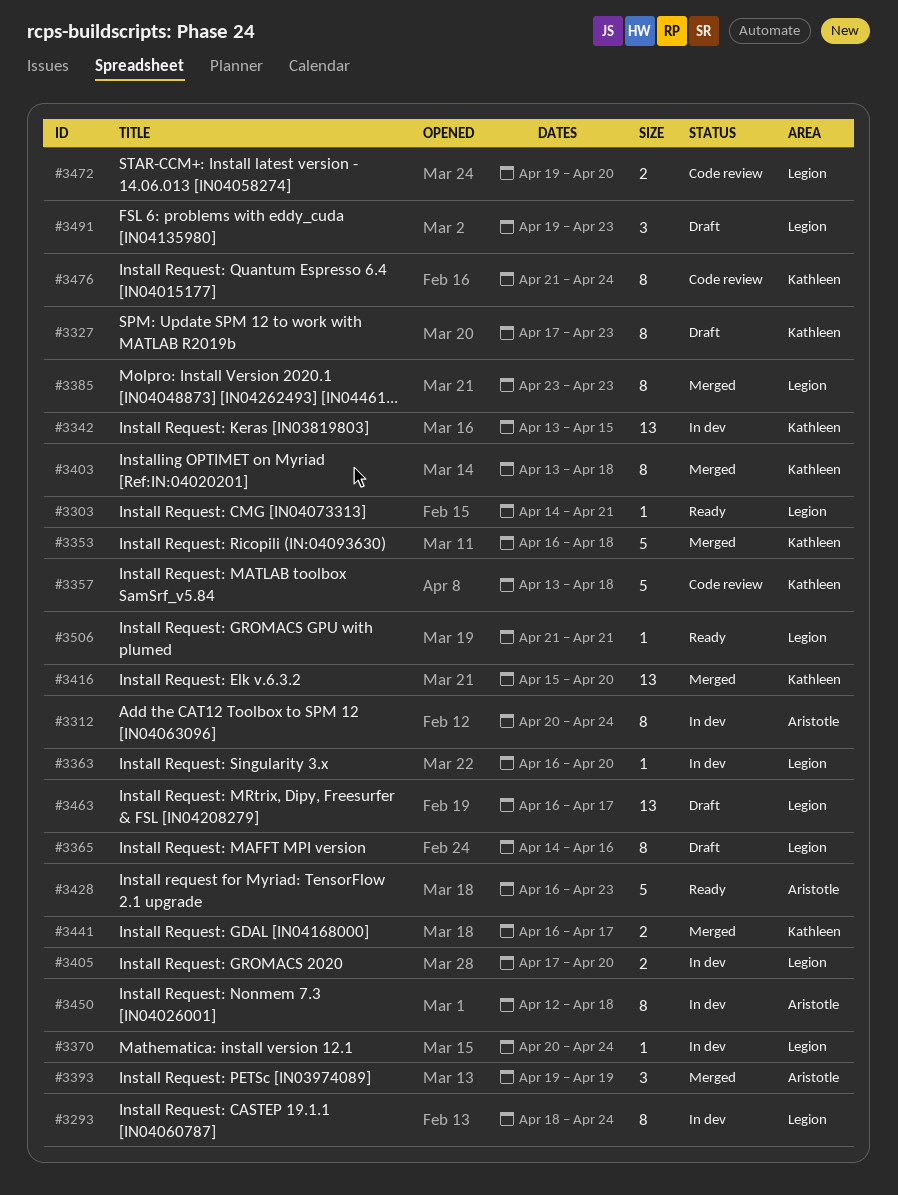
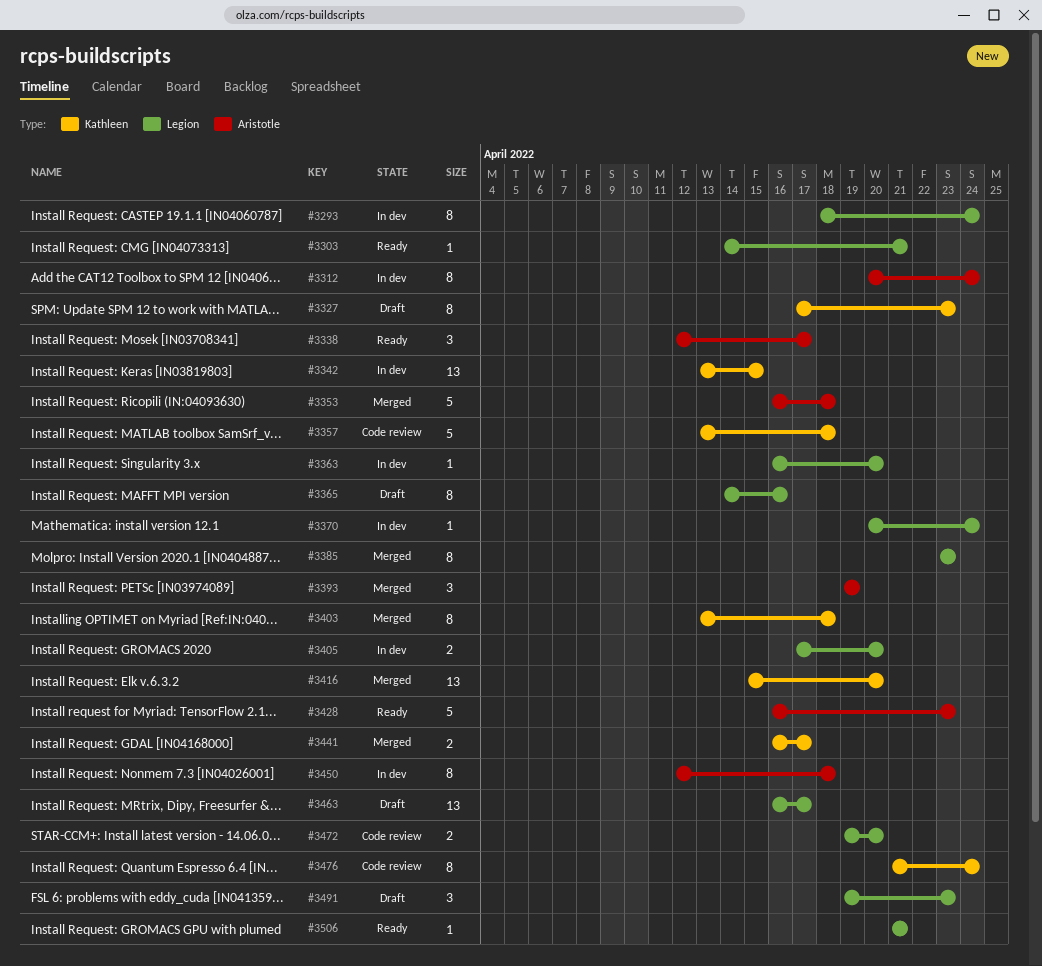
#3338: none -> present
#3353, label: Kathleen -> Aristotle

